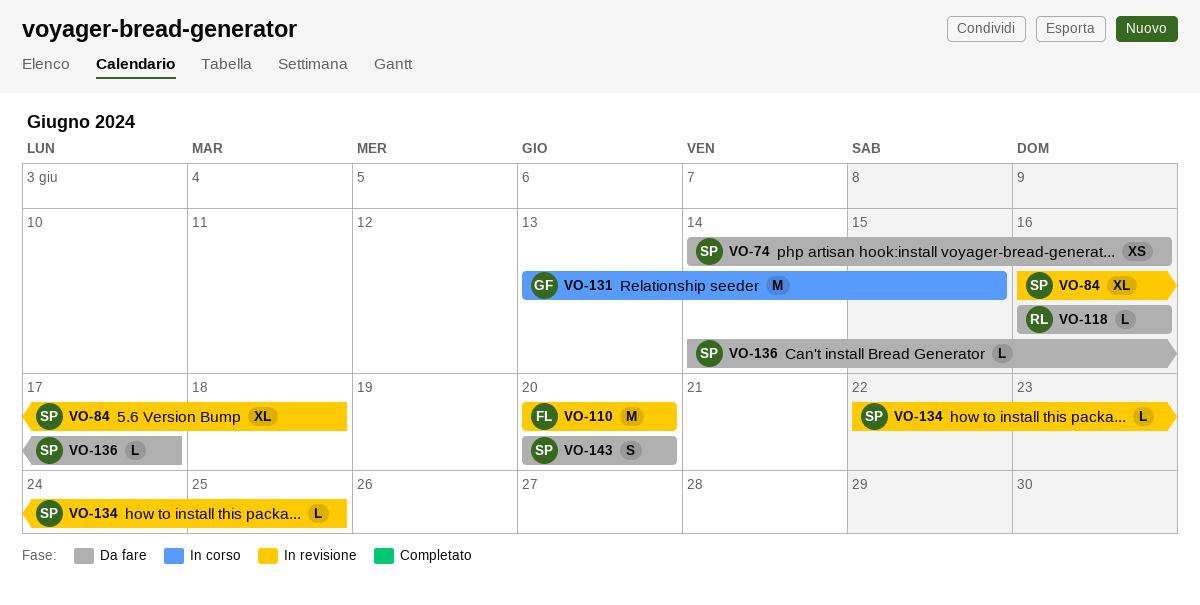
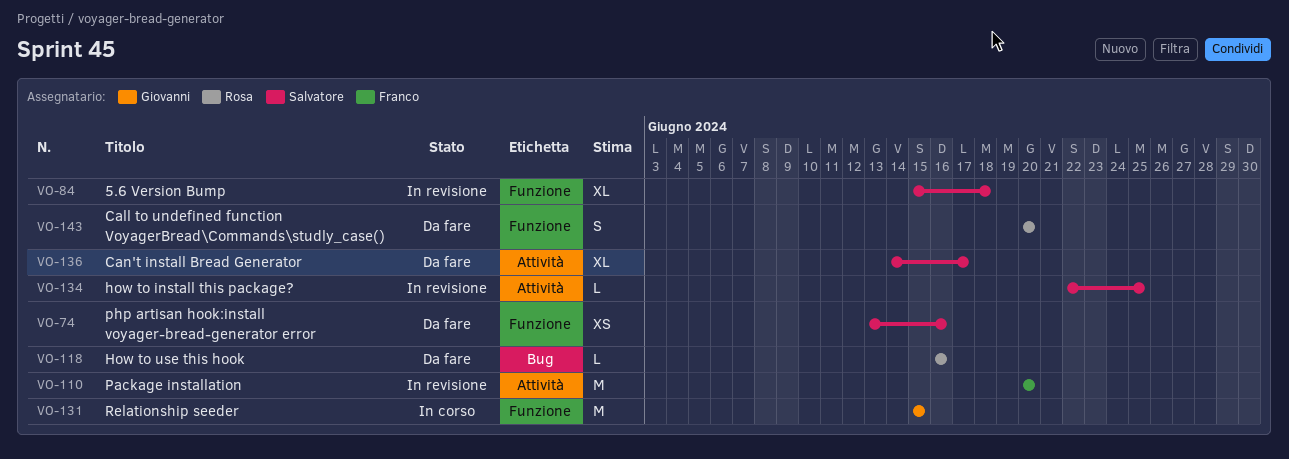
VO-74, start: Jun 14 -> Jun 13
VO-84, start: Jun 16 -> Jun 15
VO-131, start: Jun 13 -> Jun 15
VO-136, estimate: L -> XL
VO-143, owner: Salvatore -> Rosa

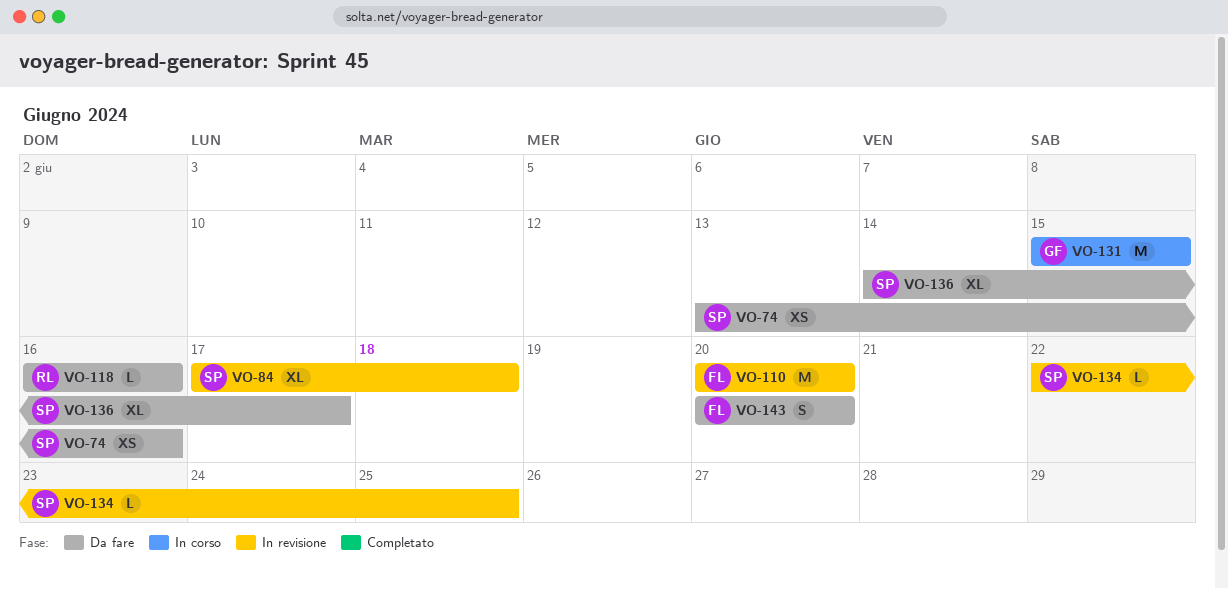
VO-84, start: Jun 15 -> Jun 17
VO-143, owner: Rosa -> Franco

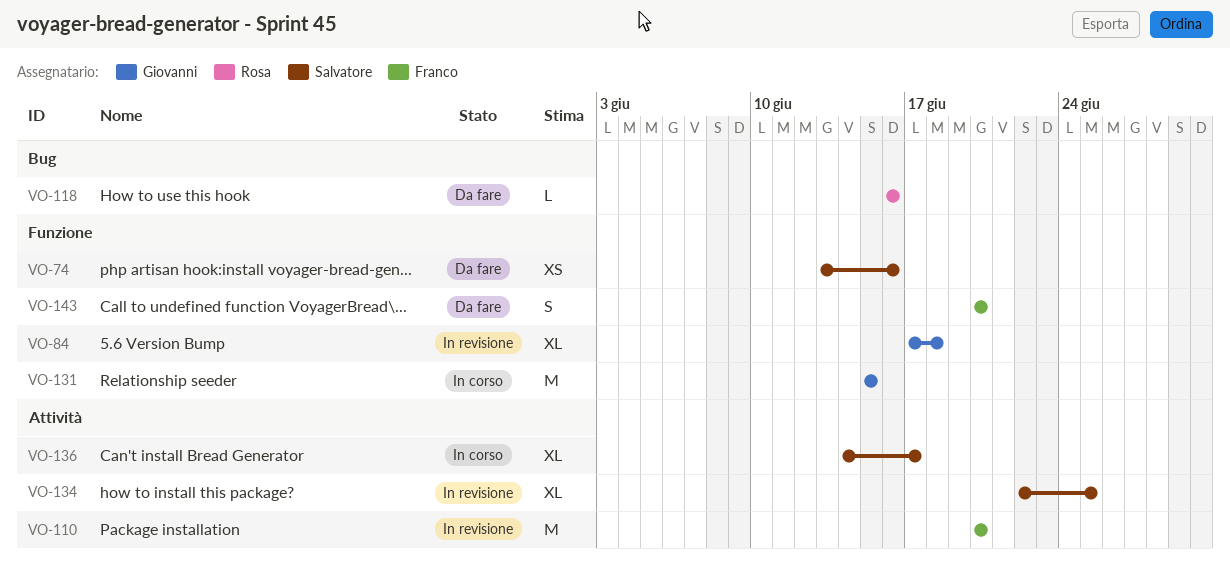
VO-84, owner: Salvatore -> Giovanni
VO-134, estimate: L -> XL
VO-136, status: Da fare -> In corso

